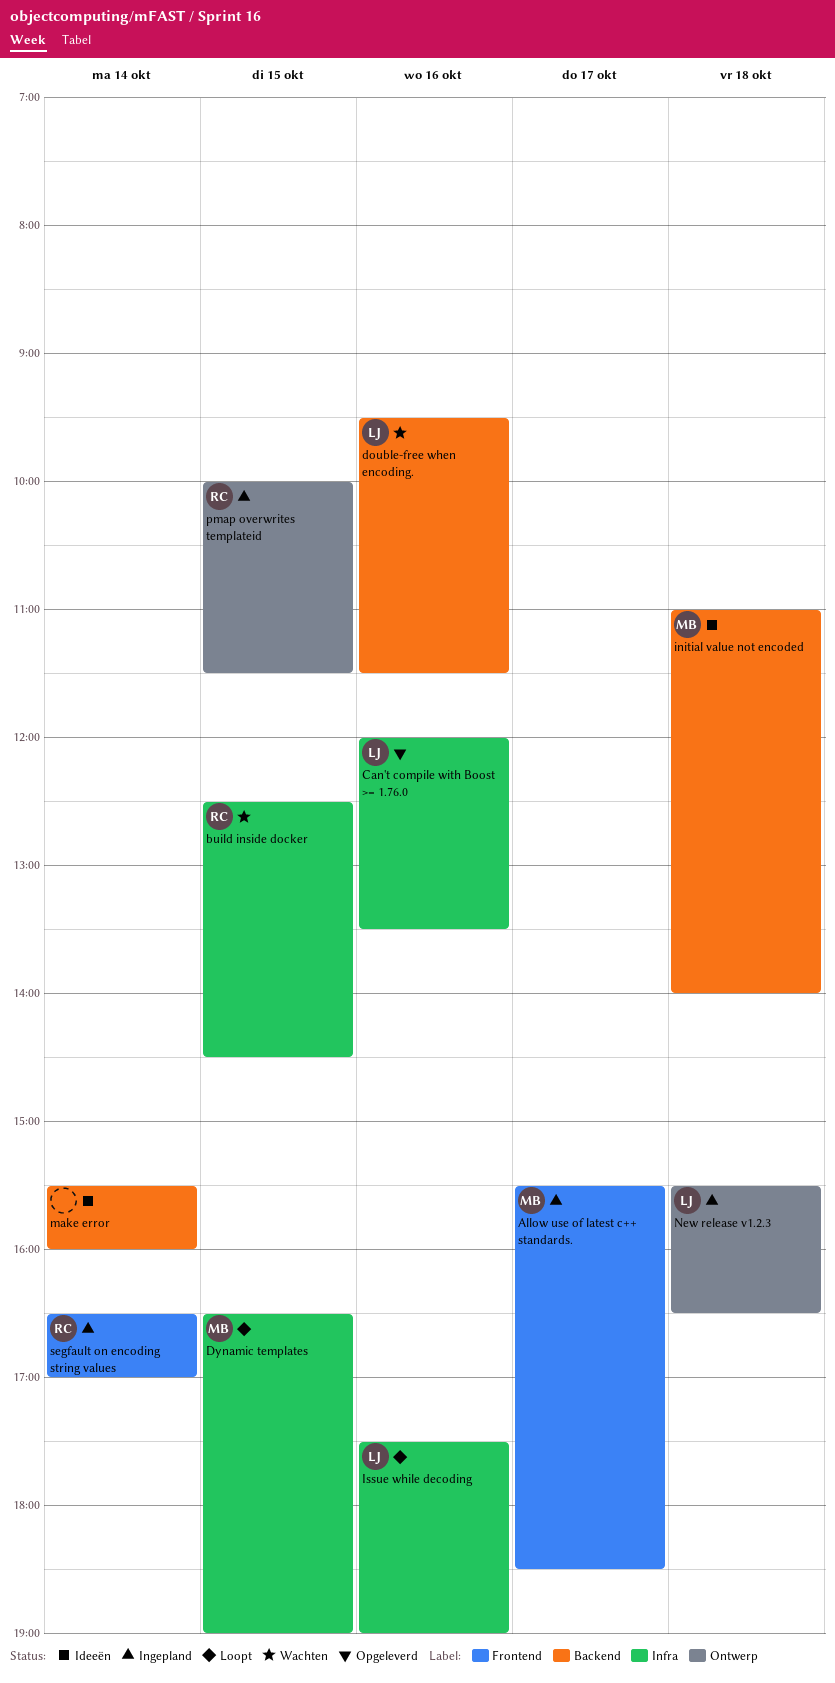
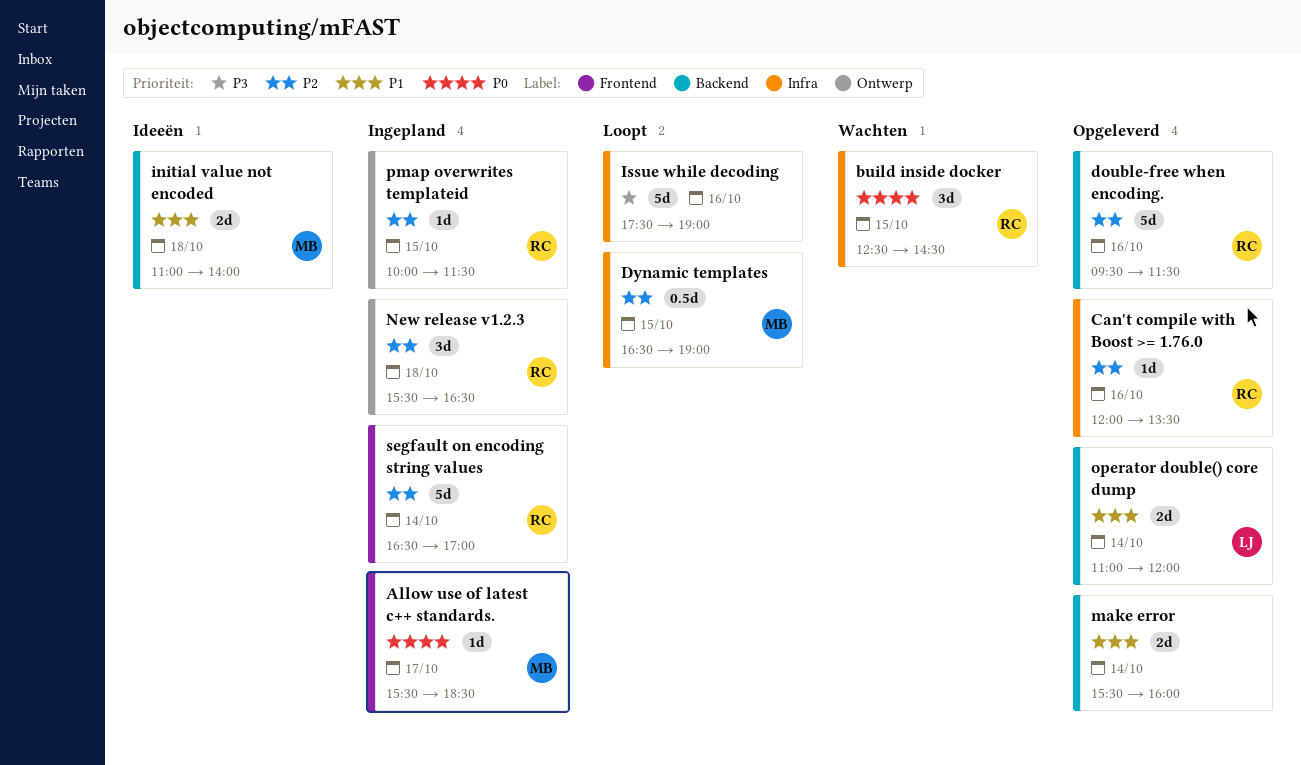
Can't compile with Boost >= 1.76.0, owner: LJ -> RC
double-free when encoding., status: Wachten -> Opgeleverd
double-free when encoding., owner: LJ -> RC
Issue while decoding, owner: LJ -> none
make error, status: Ideeën -> Opgeleverd
New release v1.2.3, owner: LJ -> RC
operator double() core dump: none -> present

